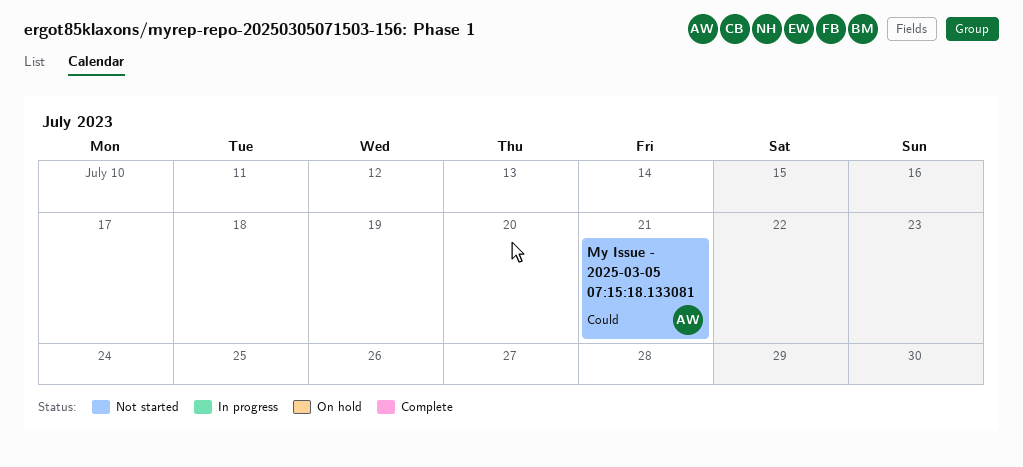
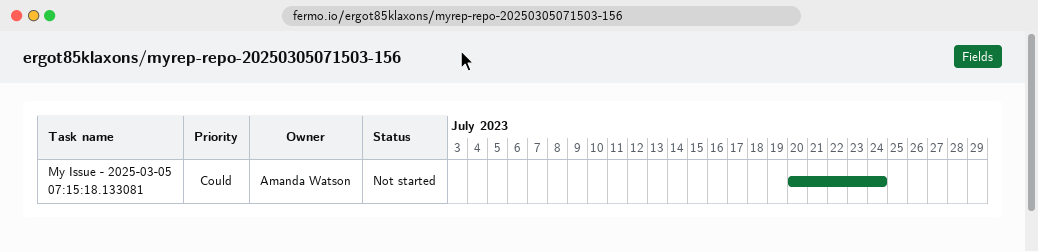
My Issue - 2025-03-05 07:15:18.133081, due: Jul 21 -> Jul 24

